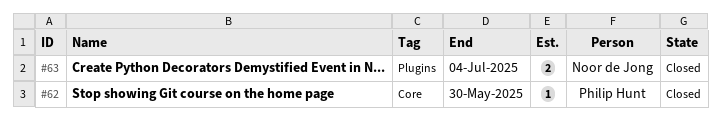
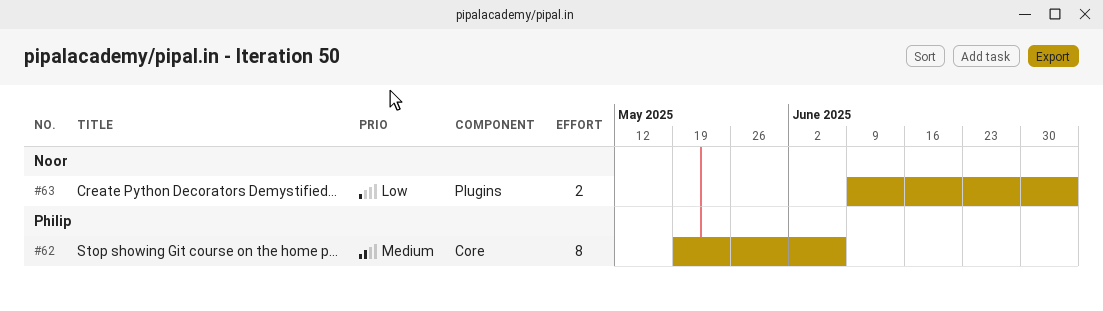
#62, estimate: 1 -> 8
#62, due: May 30 -> Jun 6

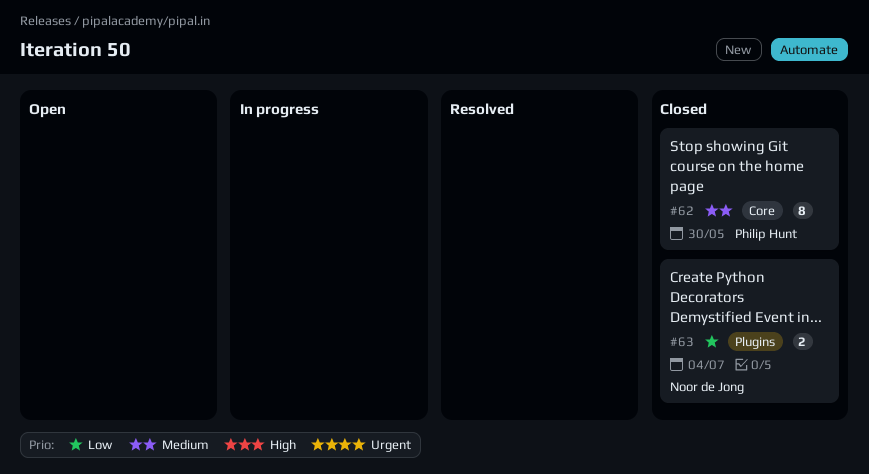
#62, due: Jun 6 -> May 30

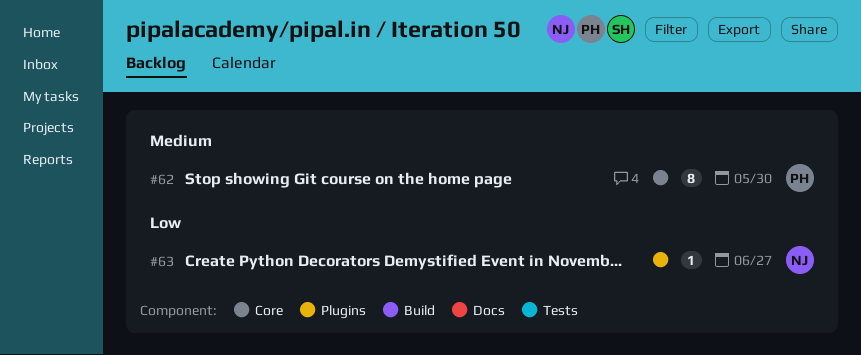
#63, estimate: 2 -> 1
#63, due: Jul 4 -> Jun 27

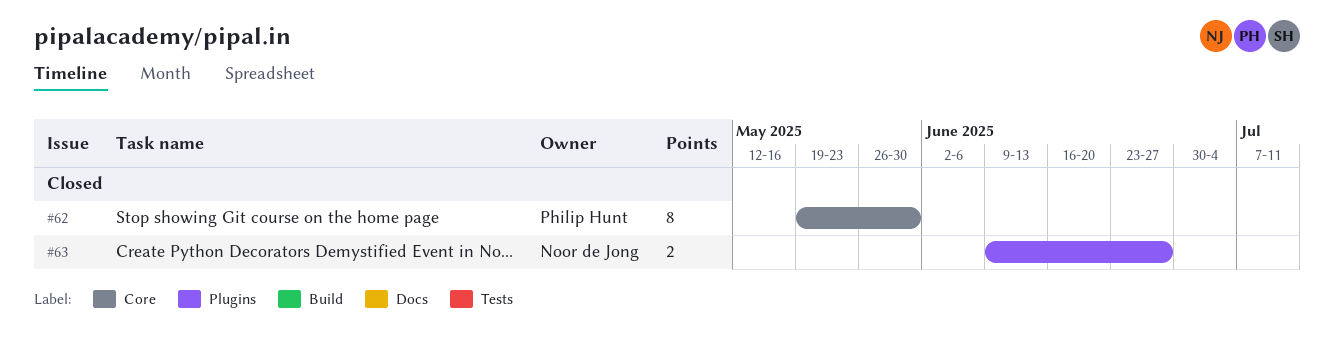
#63, estimate: 1 -> 2

